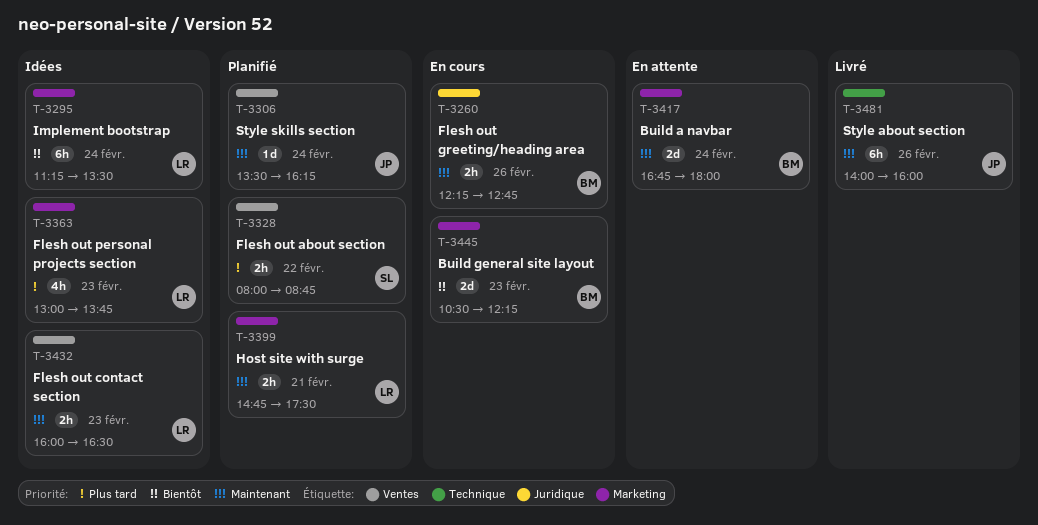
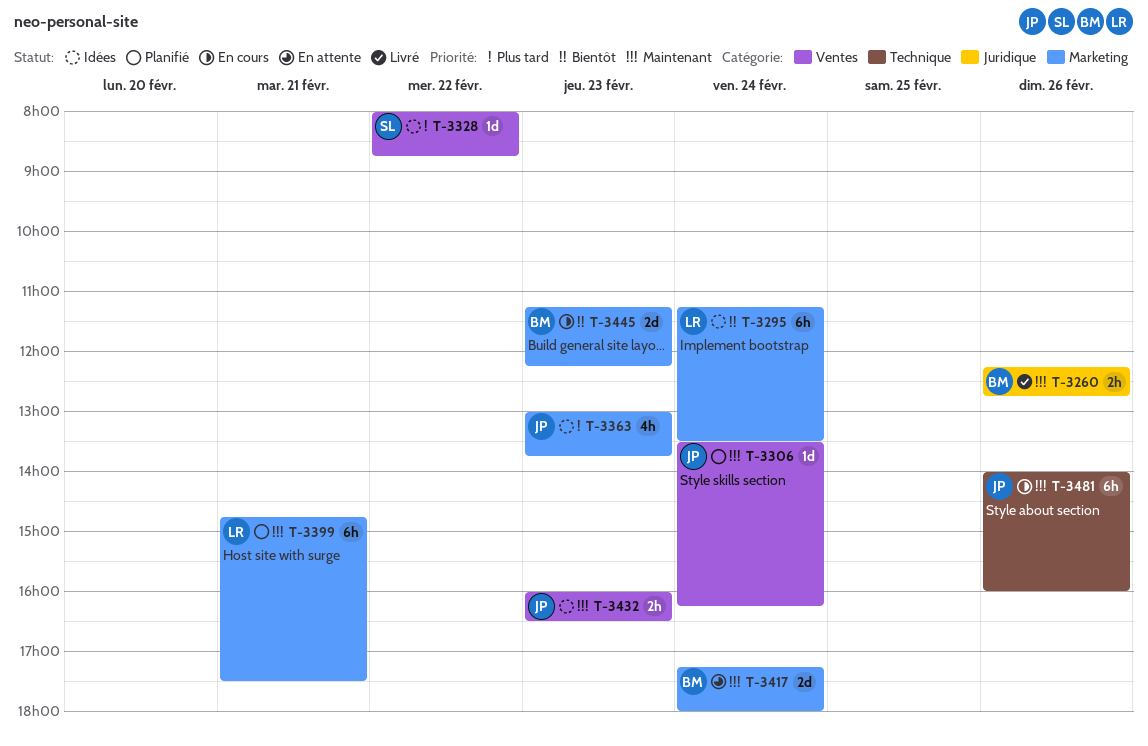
T-3260, status: En cours -> Livré
T-3328, status: Planifié -> Idées
T-3328, estimate: 2h -> 1d
T-3363, owner: LR -> JP
T-3399, estimate: 2h -> 6h
T-3417, begins: 16:45 -> 17:15
T-3432, owner: LR -> JP
T-3445, begins: 10:30 -> 11:15
T-3481, status: Livré -> En cours

